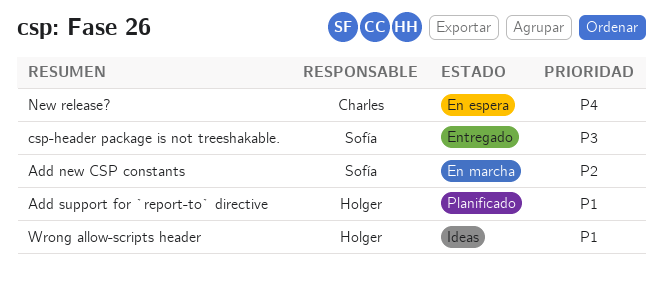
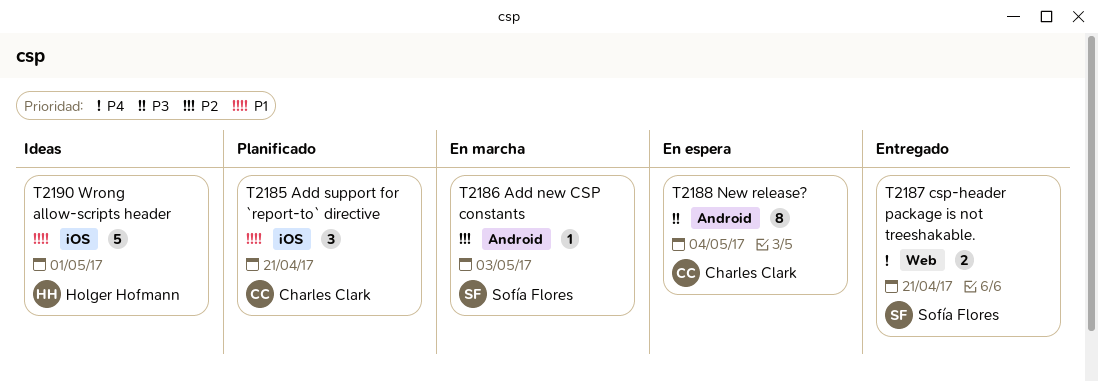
Add support for `report-to` directive, owner: Holger Hofmann -> Charles Clark
csp-header package is not treeshakable., priority: P3 -> P4
New release?, priority: P4 -> P3

